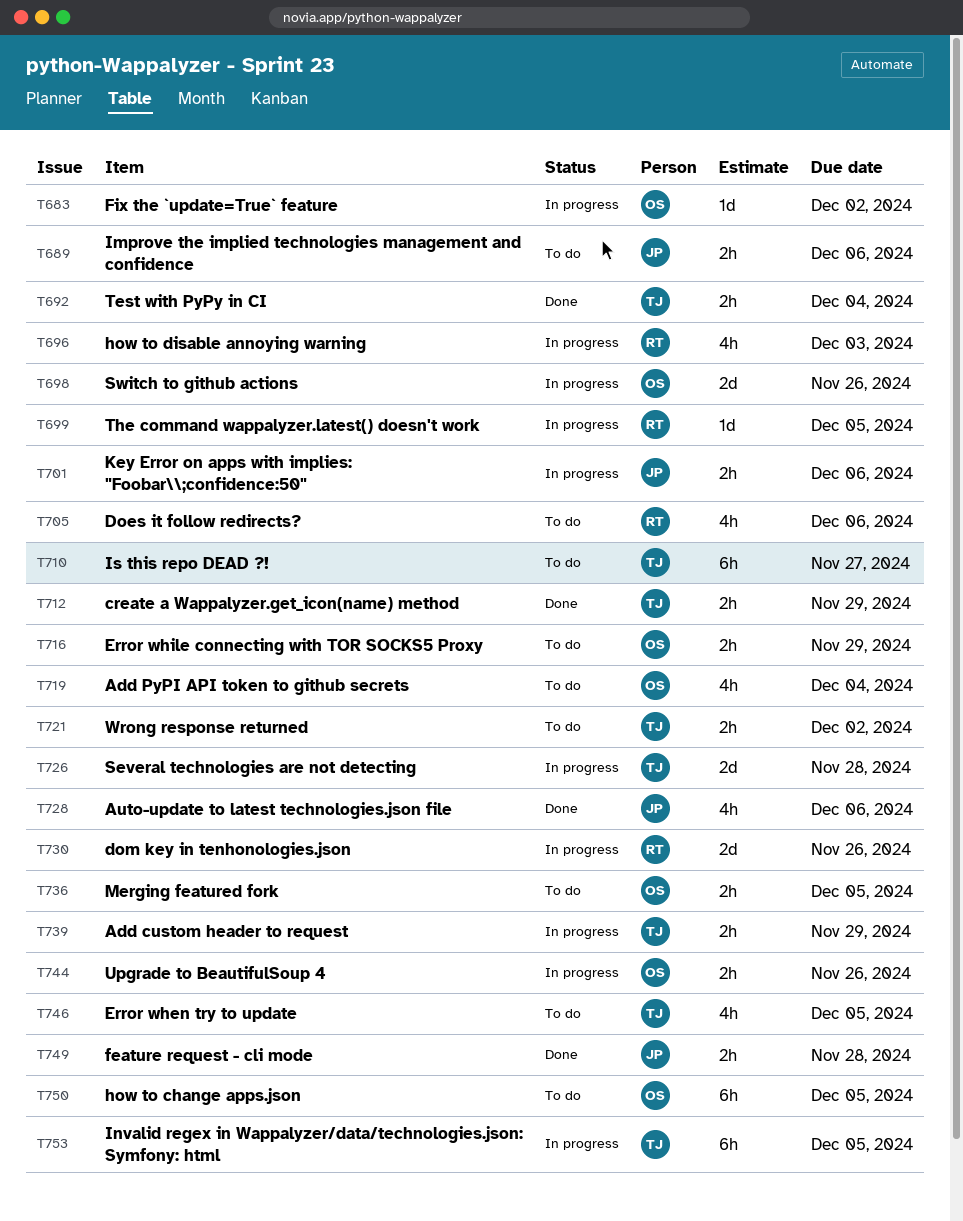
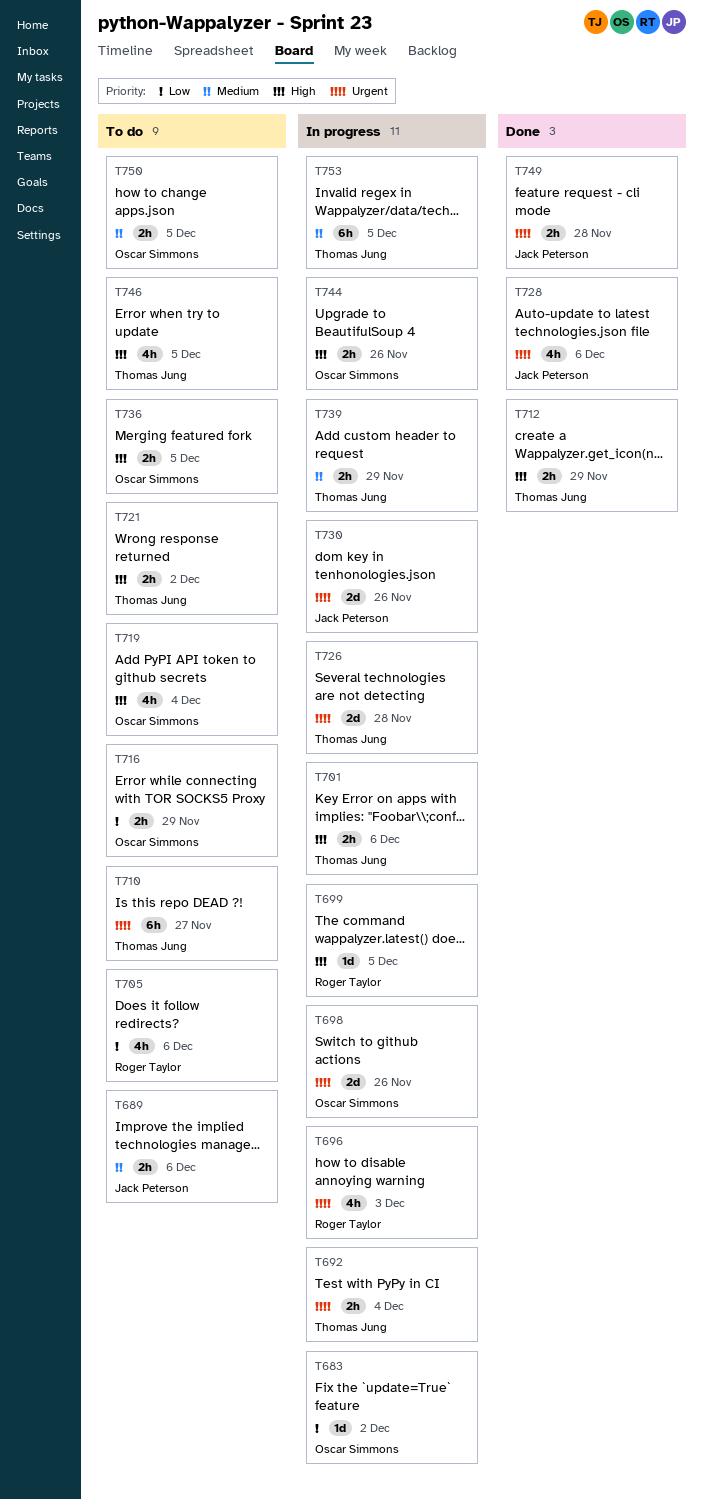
T692, status: Done -> In progress
T701, owner: Jack Peterson -> Thomas Jung
T730, owner: Roger Taylor -> Jack Peterson
T750, estimate: 6h -> 2h

